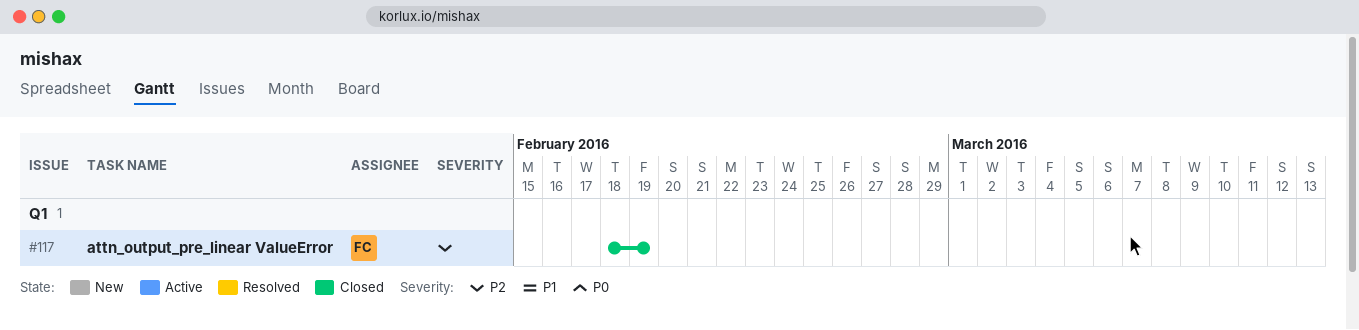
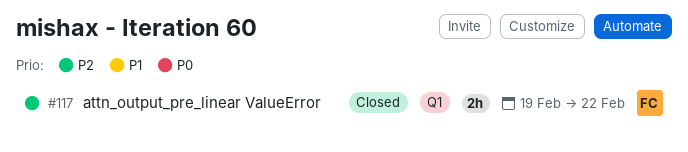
#117, start: Feb 18 -> Feb 19
#117, due: Feb 19 -> Feb 22

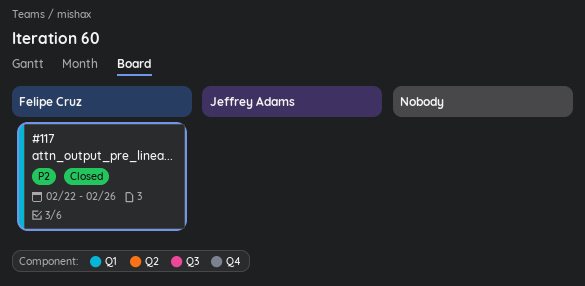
#117, start: Feb 19 -> Feb 22
#117, due: Feb 22 -> Feb 26

